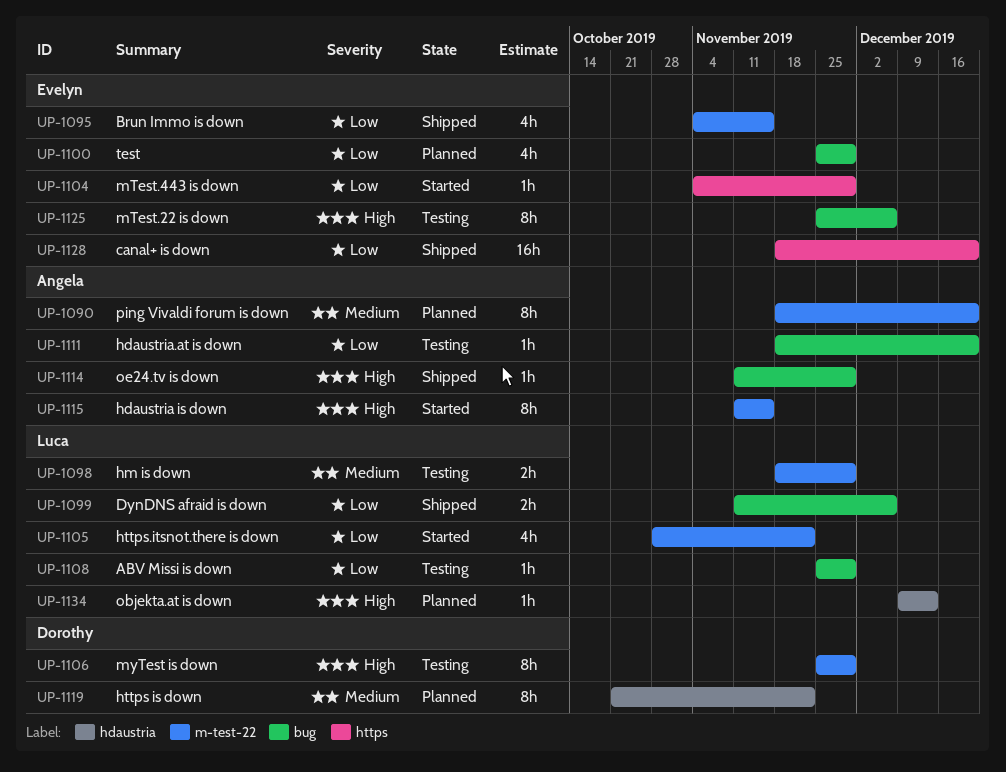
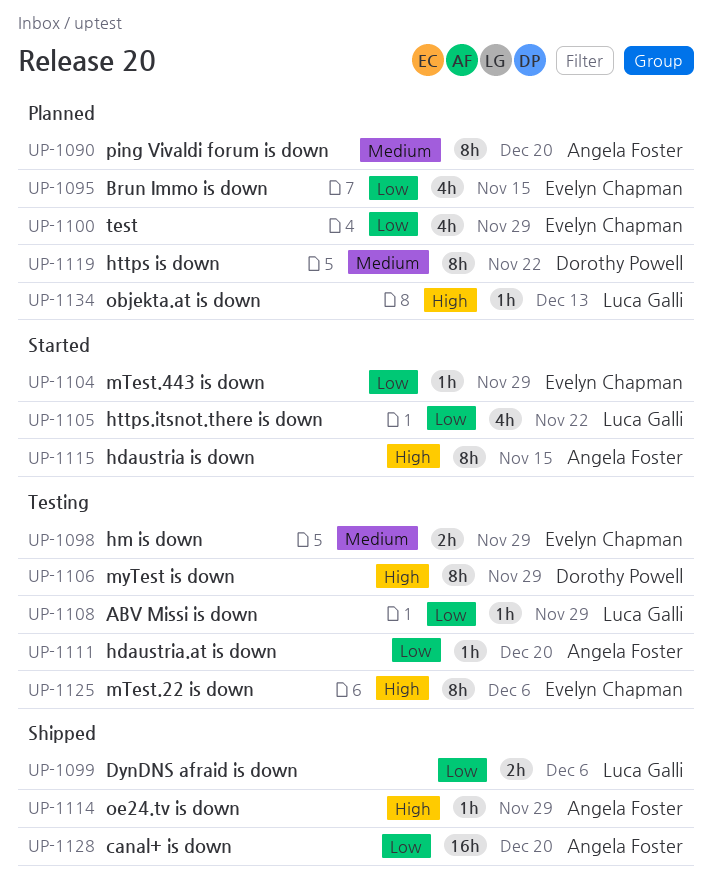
UP-1095, status: Shipped -> Planned
UP-1098, owner: Luca Galli -> Evelyn Chapman
UP-1128, owner: Evelyn Chapman -> Angela Foster

